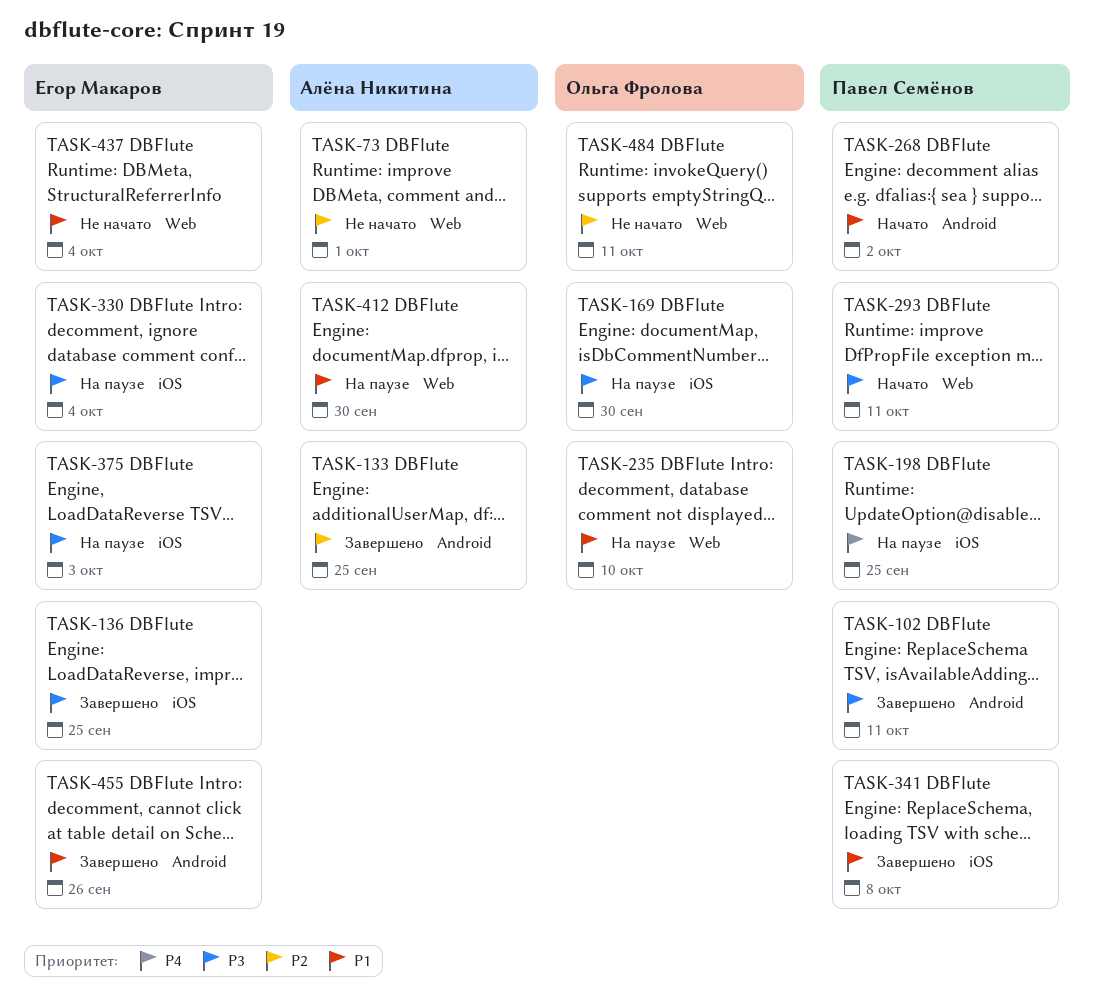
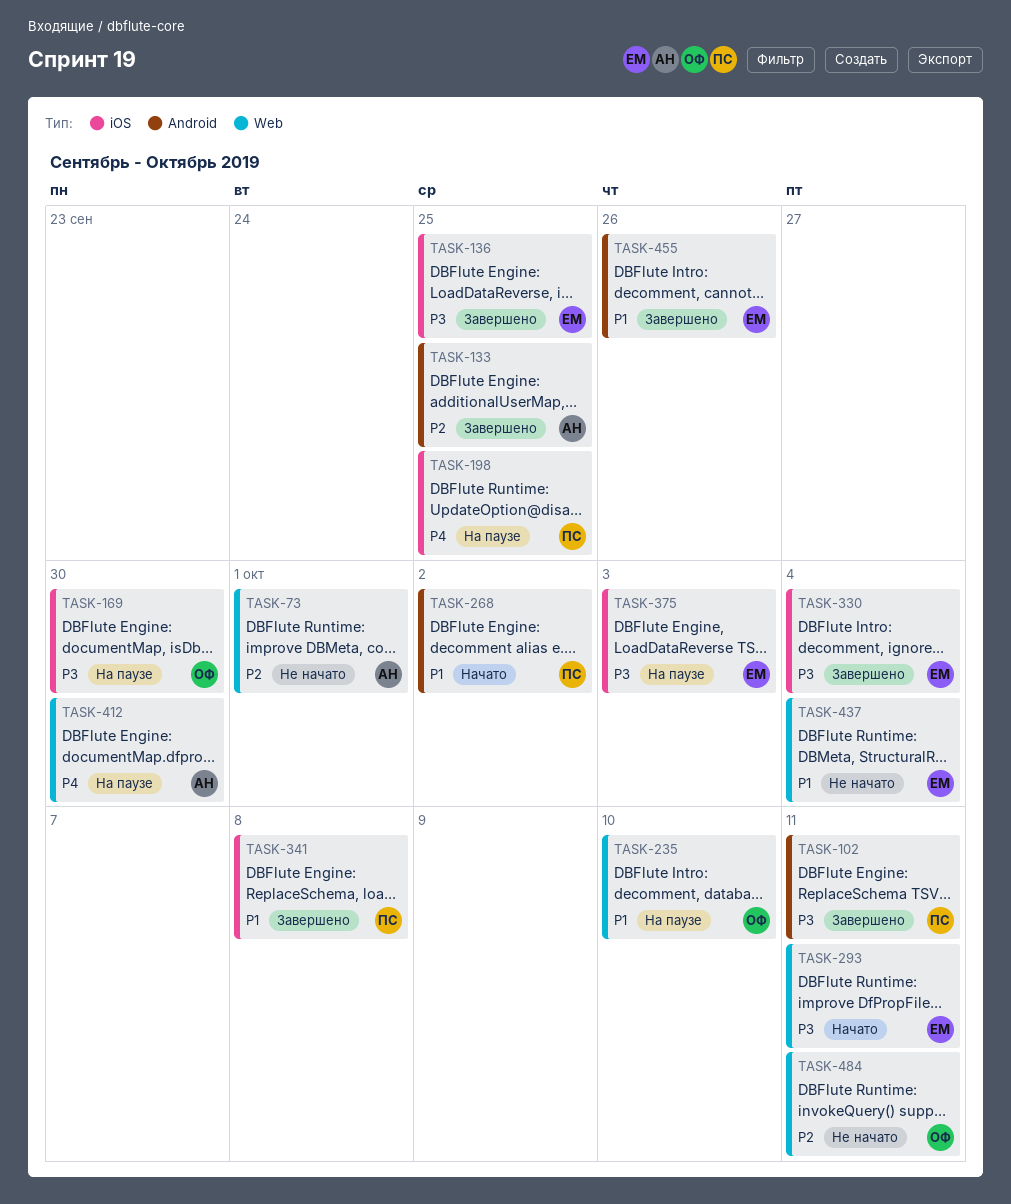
TASK-293, owner: Павел Семёнов -> Егор Макаров
TASK-330, status: На паузе -> Завершено
TASK-412, priority: P1 -> P4

